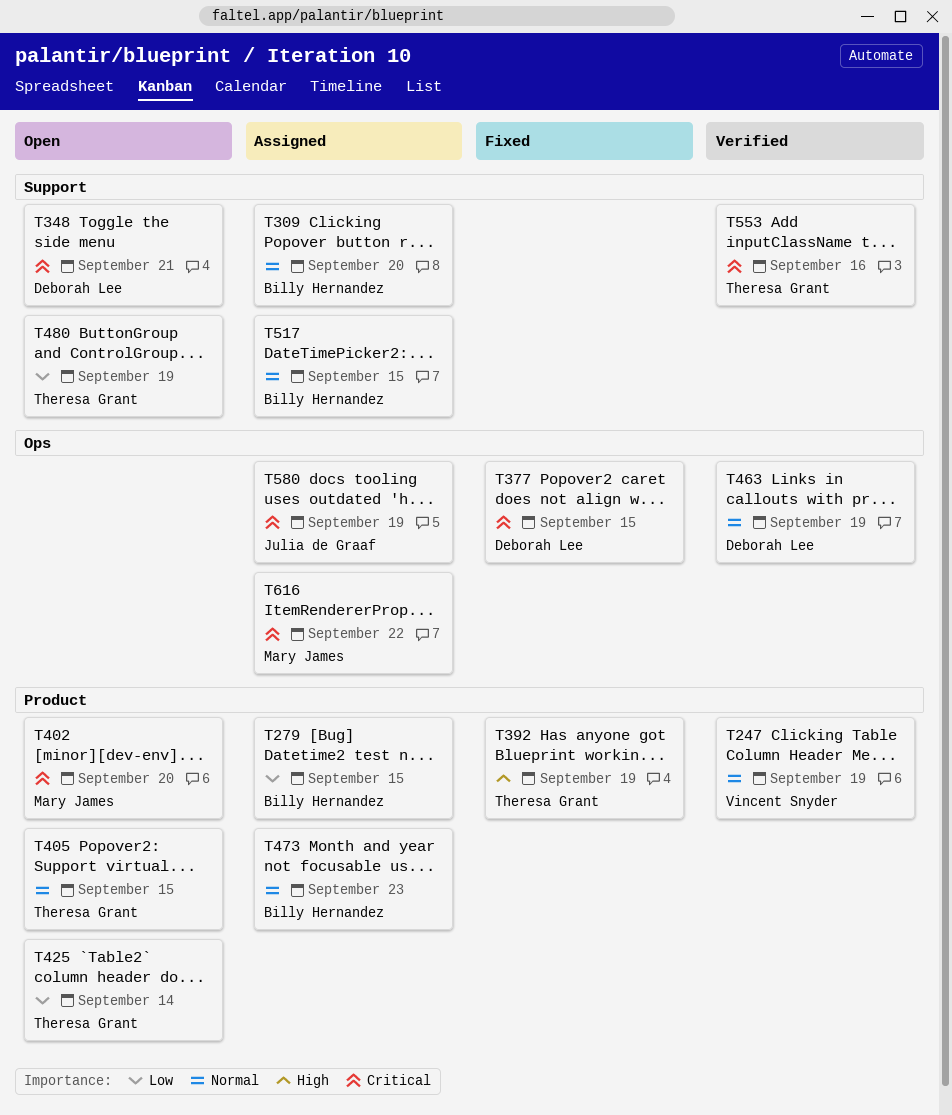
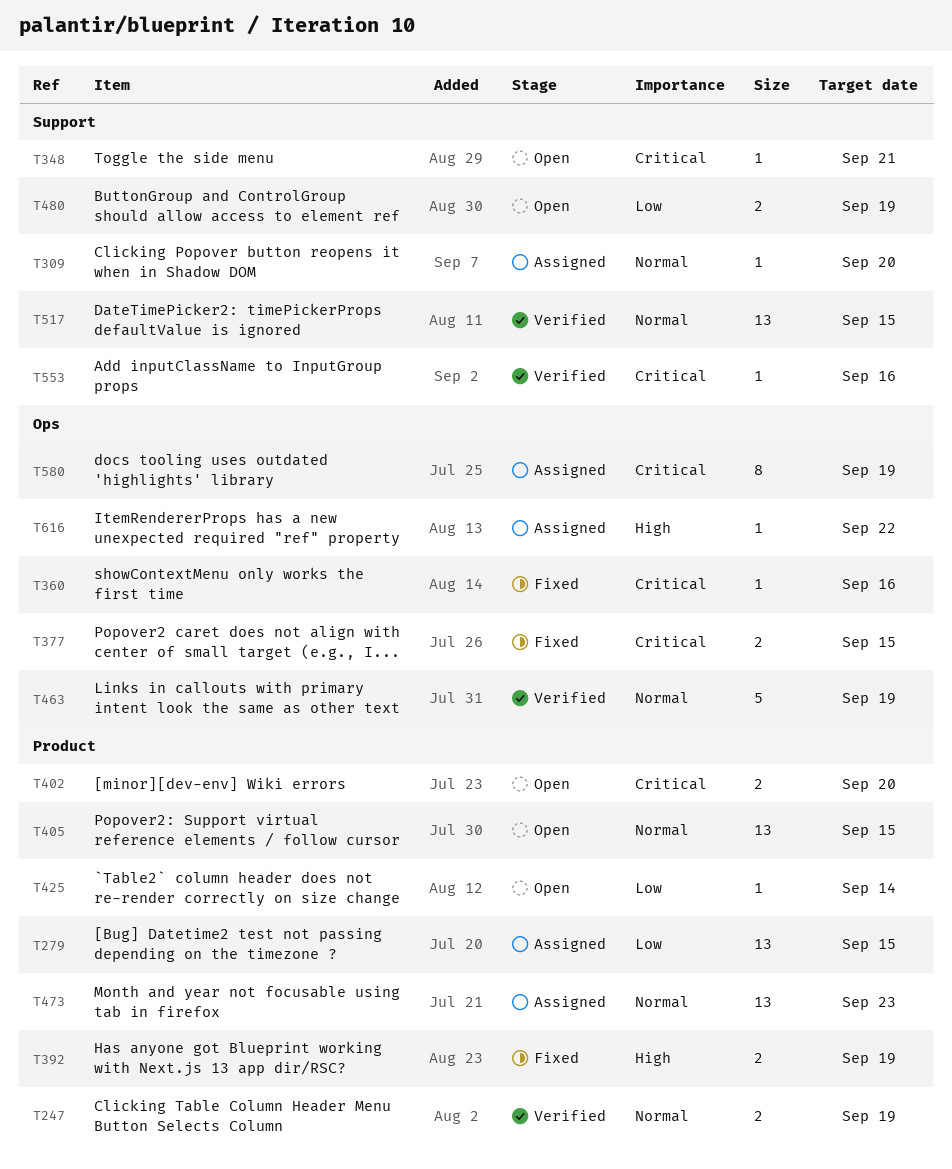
T360: none -> present
T517, status: Assigned -> Verified
T616, priority: Critical -> High

